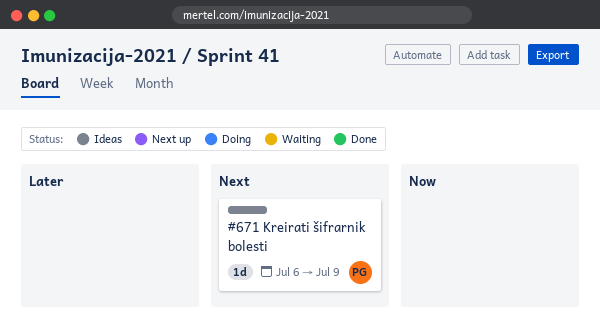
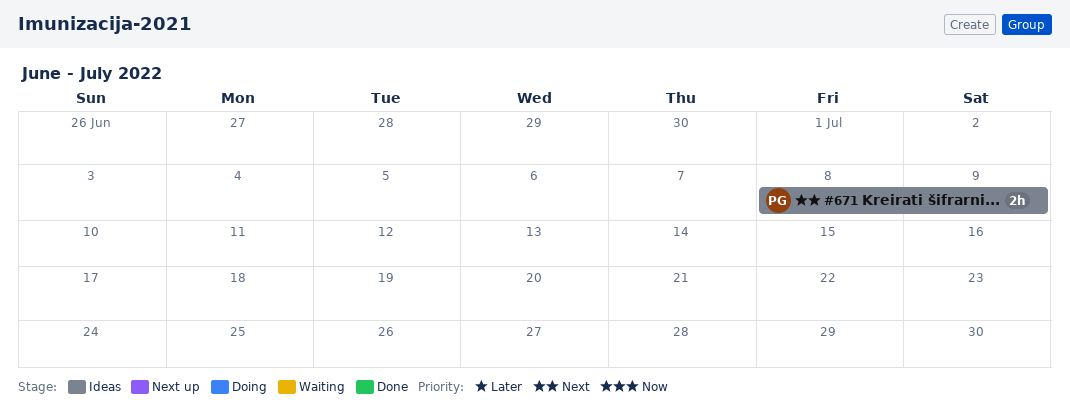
#671, estimate: 1d -> 2h
#671, start: Jul 6 -> Jul 8

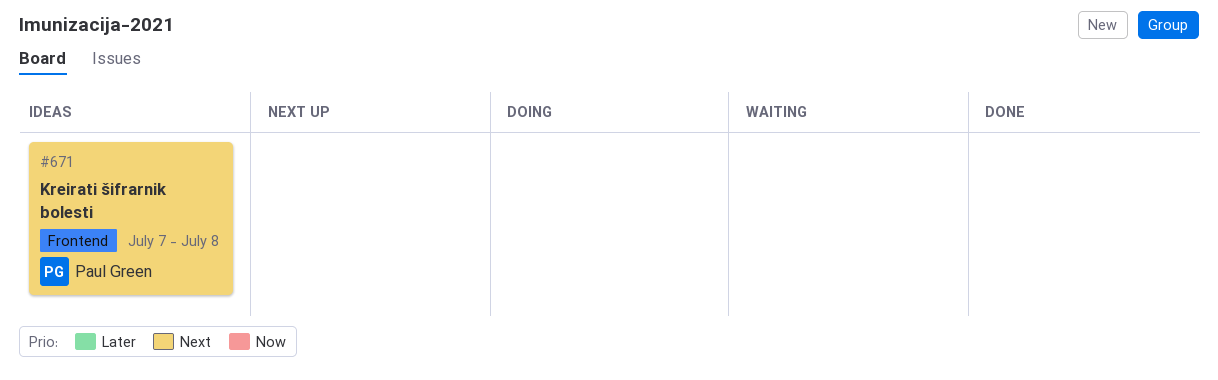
#671, start: Jul 8 -> Jul 7
#671, due: Jul 9 -> Jul 8

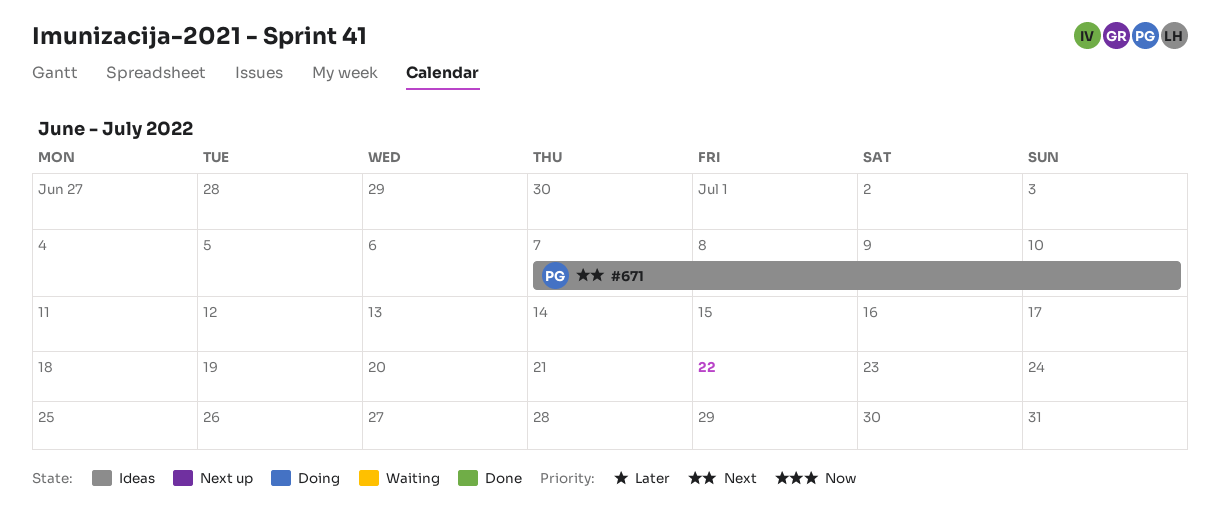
#671, due: Jul 8 -> Jul 10

